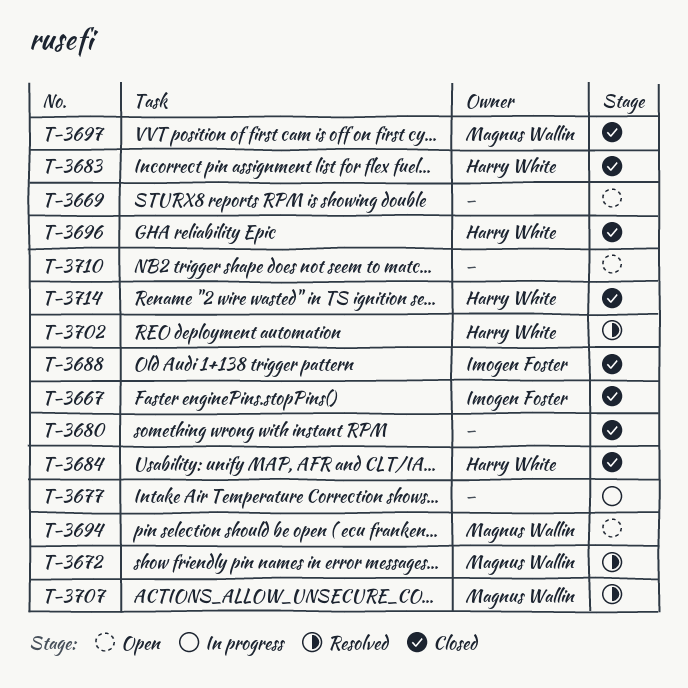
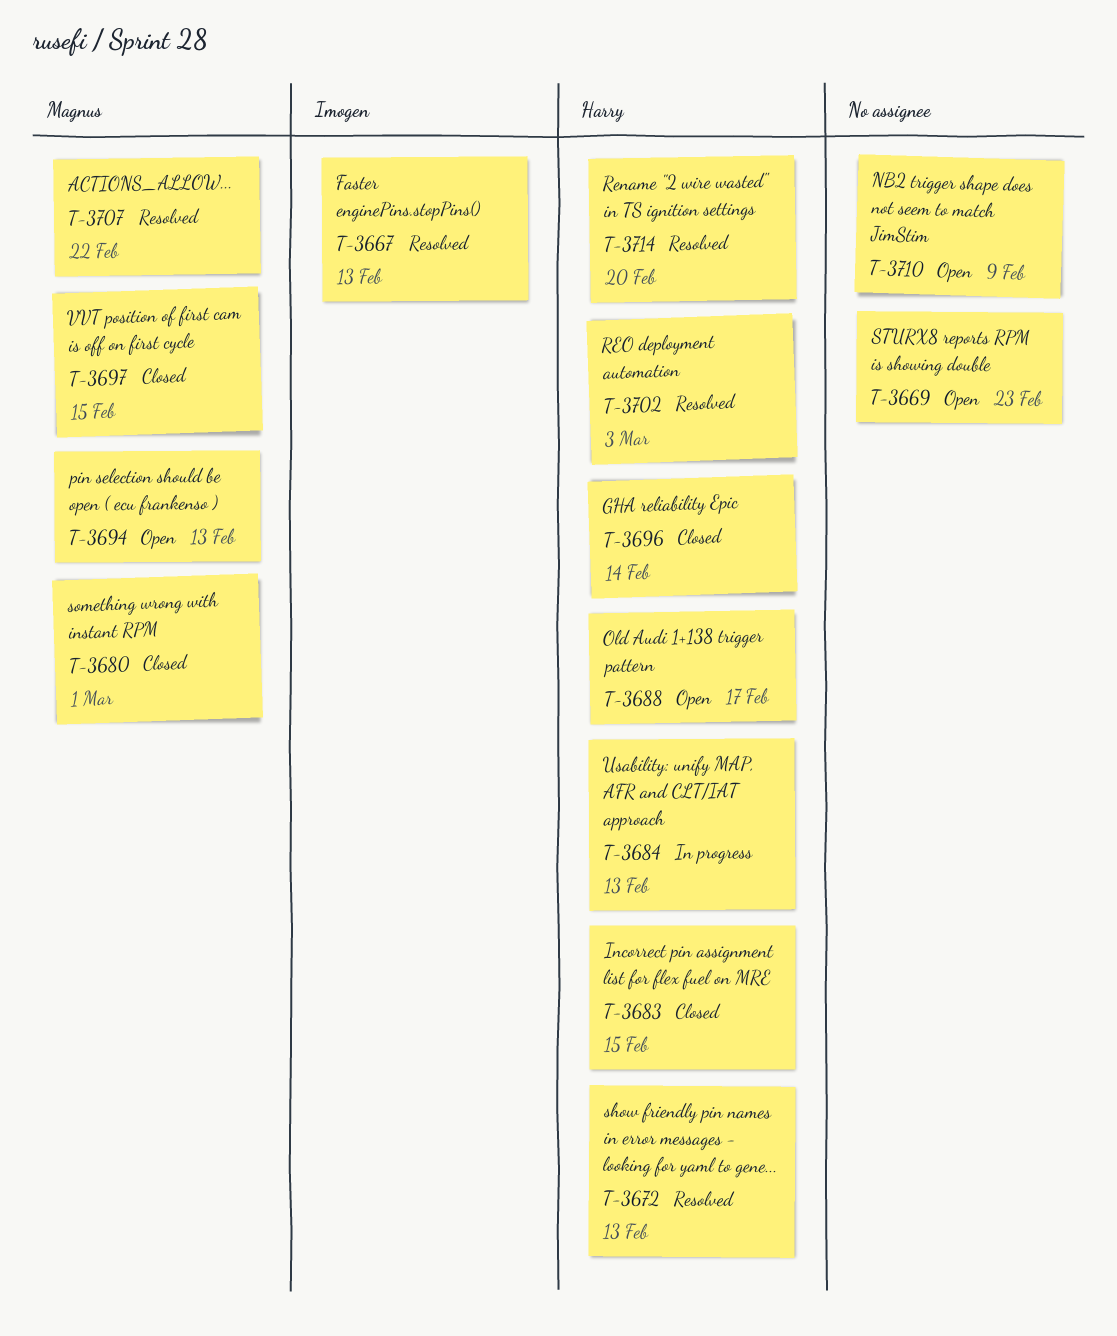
T-3667, status: Closed -> Resolved
T-3672, owner: Magnus Wallin -> Harry White
T-3677: present -> none
T-3680, owner: none -> Magnus Wallin
T-3684, status: Closed -> In progress
T-3688, status: Closed -> Open
T-3688, owner: Imogen Foster -> Harry White
T-3714, status: Closed -> Resolved

